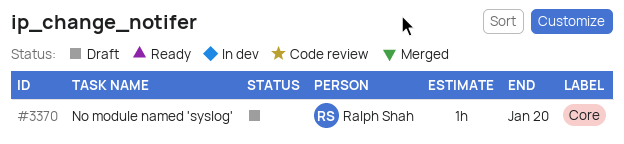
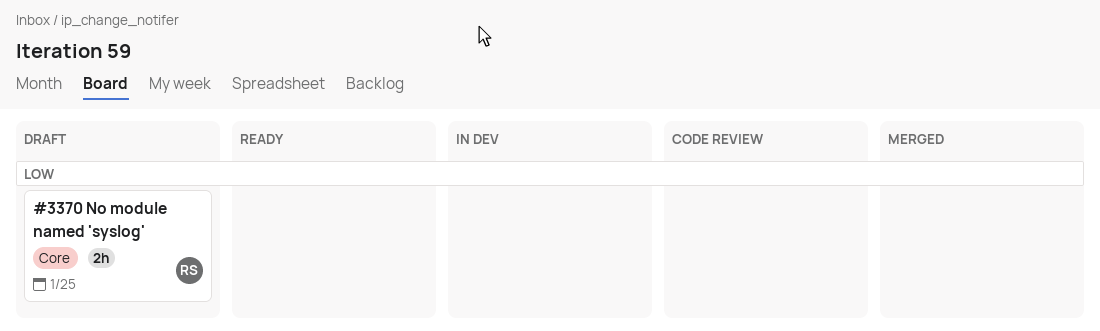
#3370, estimate: 1h -> 2h
#3370, due: Jan 20 -> Jan 25

